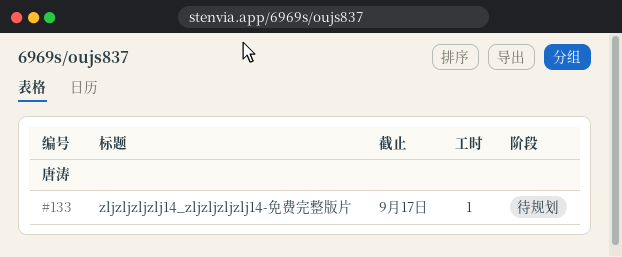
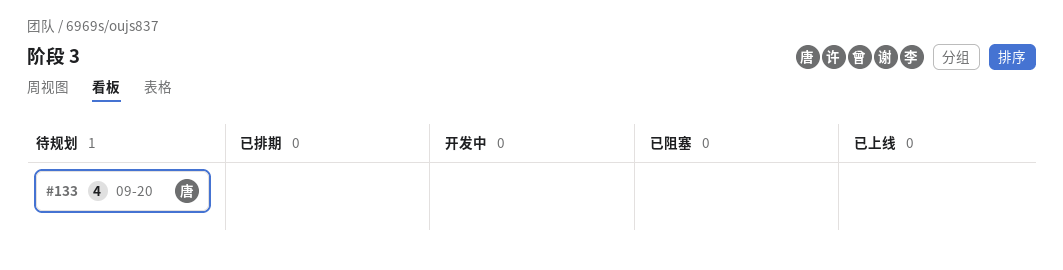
#133, estimate: 1 -> 4
#133, due: Sep 17 -> Sep 20

